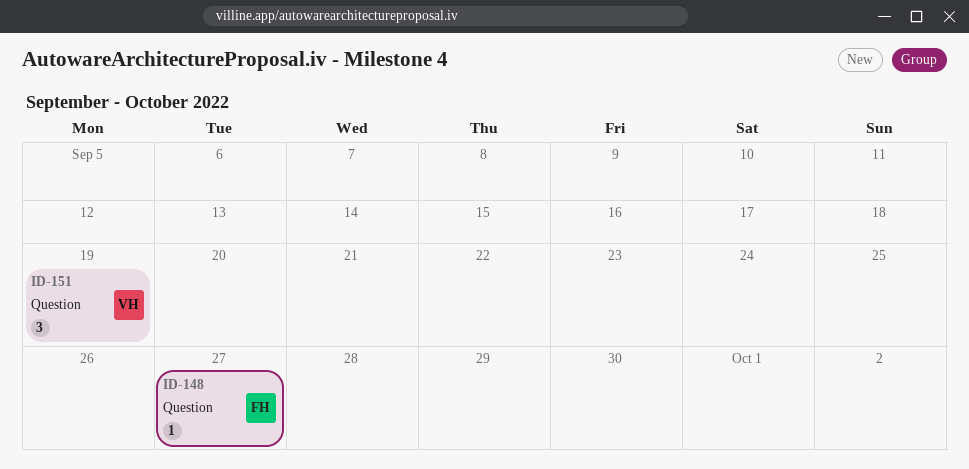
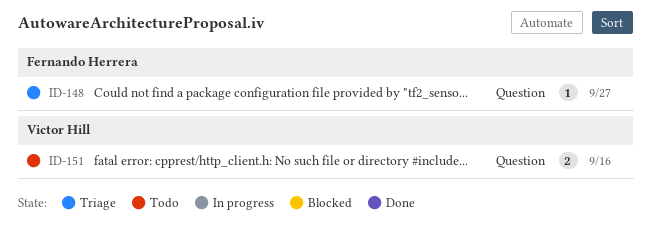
ID-151, estimate: 3 -> 2
ID-151, due: Sep 19 -> Sep 16

